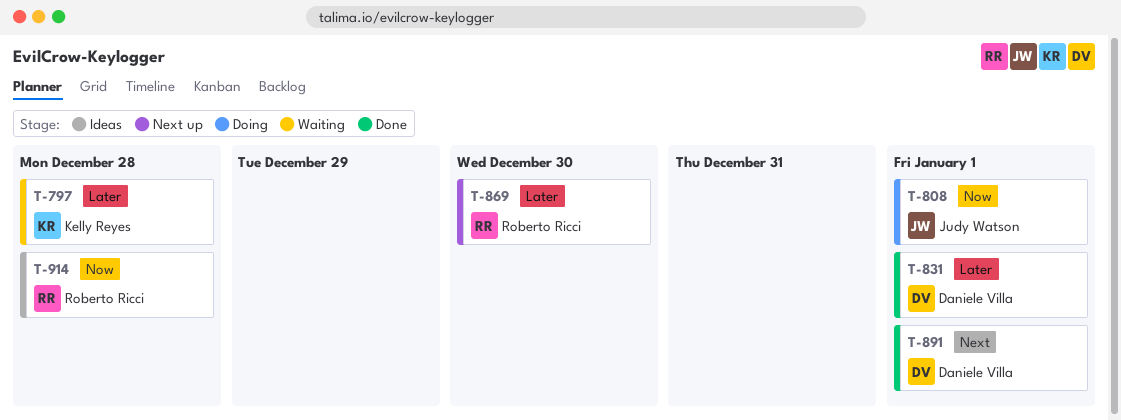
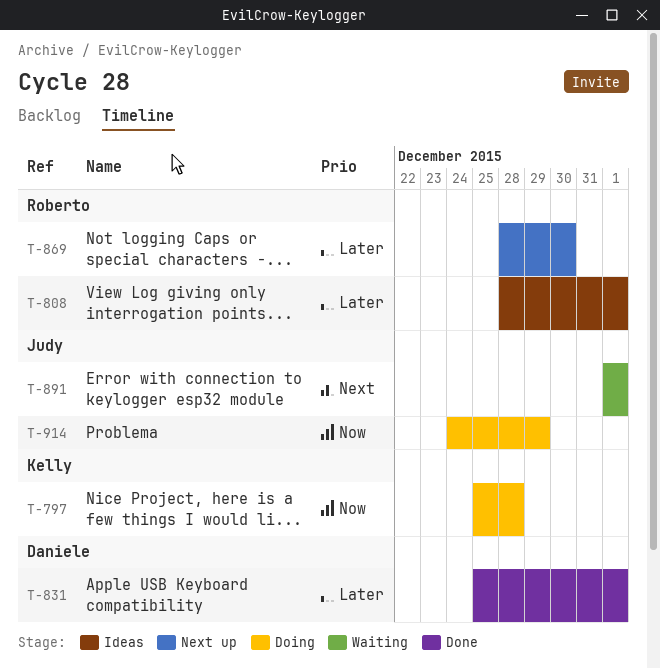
T-797, status: Waiting -> Doing
T-797, priority: Later -> Now
T-808, status: Doing -> Ideas
T-808, owner: Judy Watson -> Roberto Ricci
T-808, priority: Now -> Later
T-891, status: Done -> Waiting
T-891, owner: Daniele Villa -> Judy Watson
T-914, status: Ideas -> Doing
T-914, owner: Roberto Ricci -> Judy Watson
T-914, due: Dec 28 -> Dec 29

